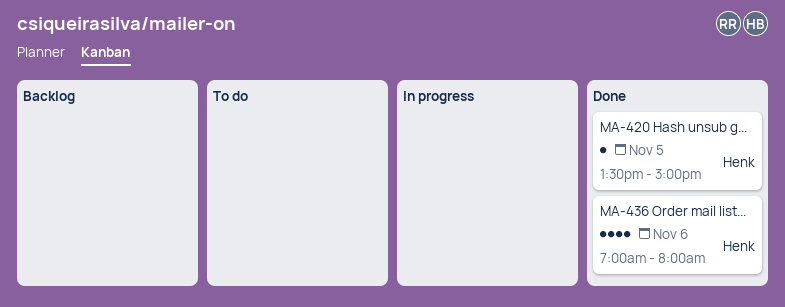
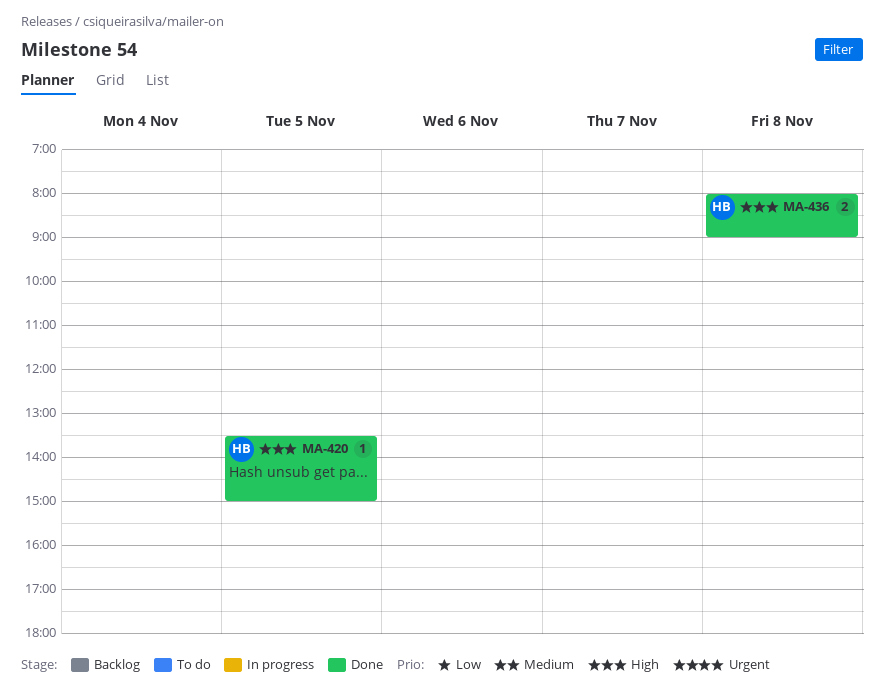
MA-436, estimate: 4 -> 2
MA-436, day: Nov 6 -> Nov 8
MA-436, begins: 07:00 -> 08:00
MA-436, ends: 08:00 -> 09:00

